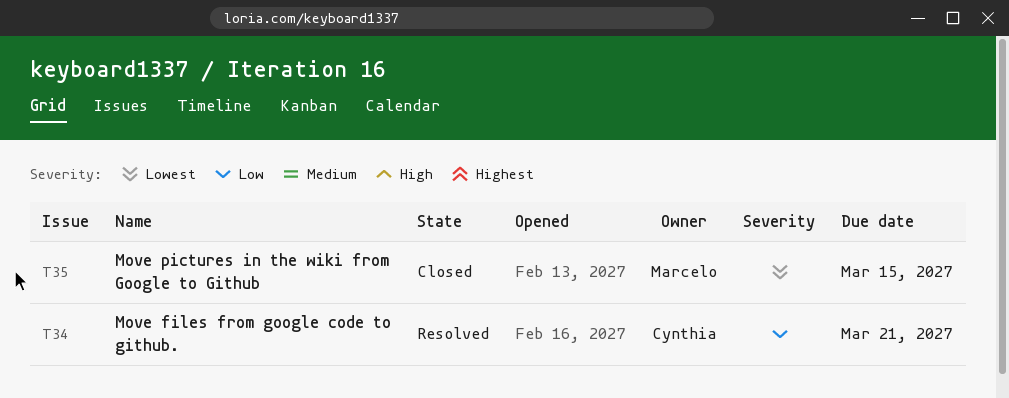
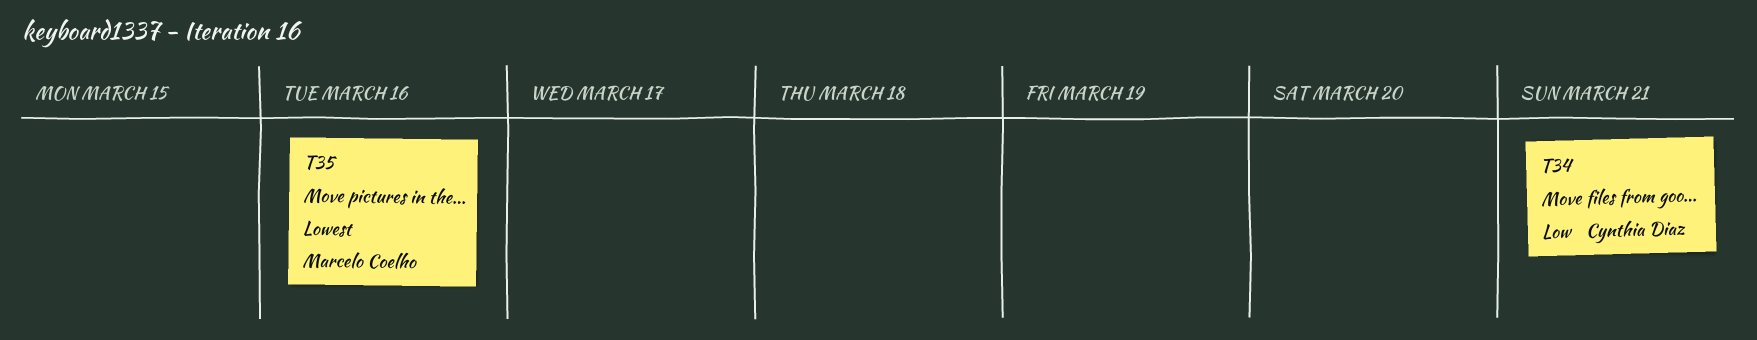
T35, due: Mar 15 -> Mar 16

